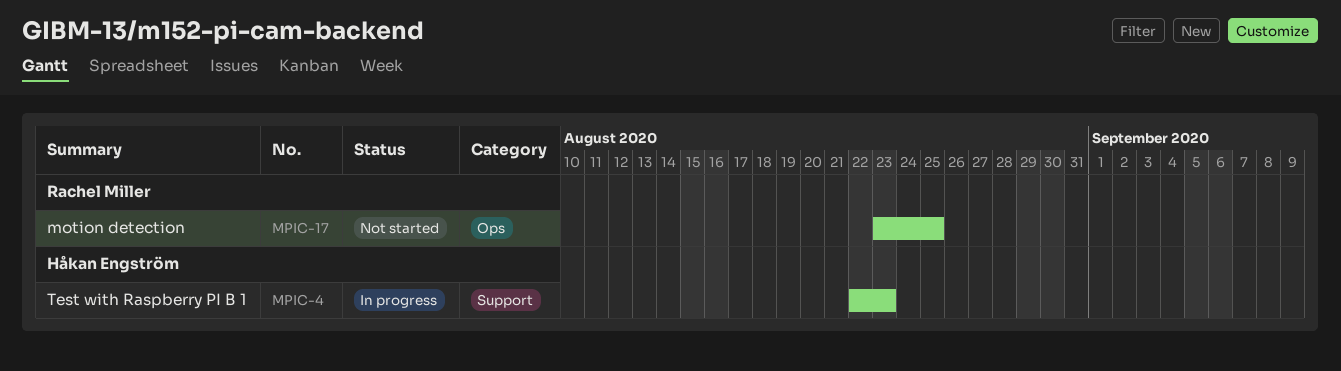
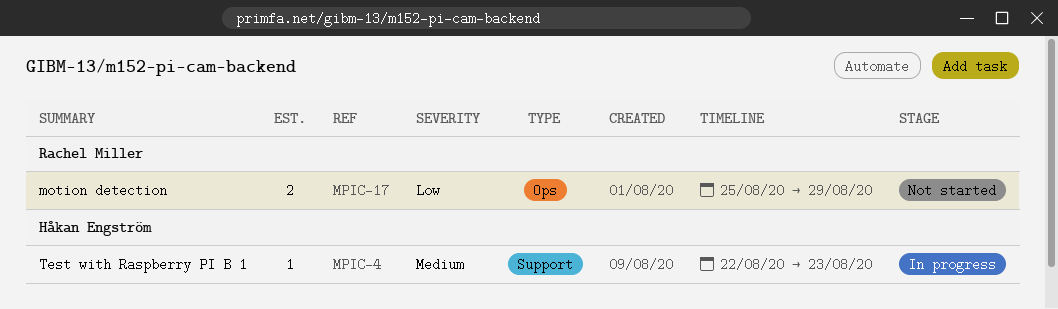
MPIC-17, start: Aug 23 -> Aug 25
MPIC-17, due: Aug 25 -> Aug 29

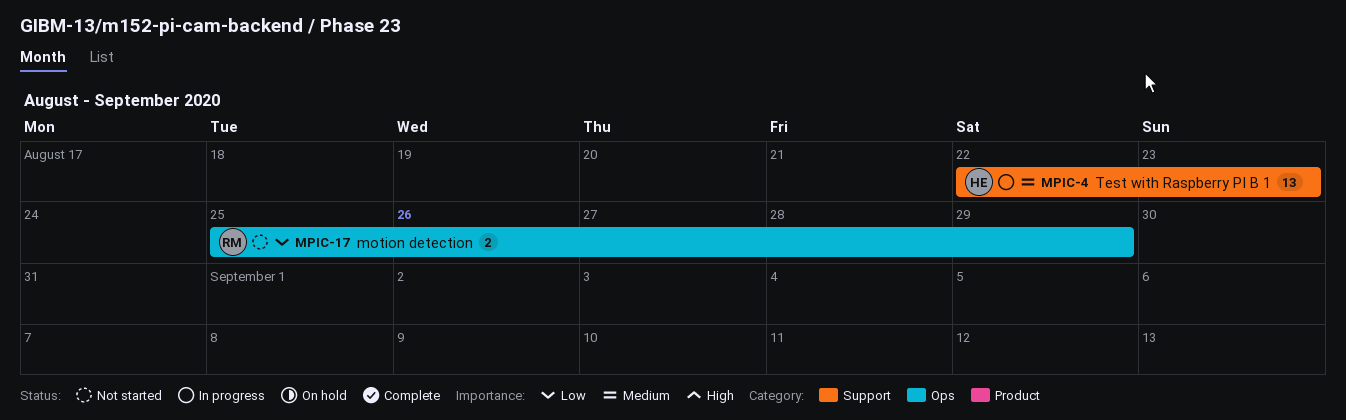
MPIC-4, estimate: 1 -> 13

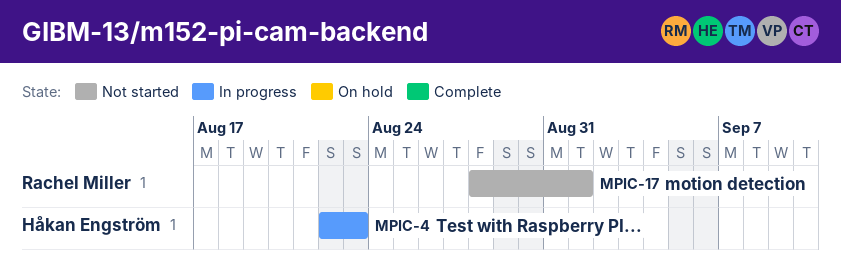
MPIC-17, start: Aug 25 -> Aug 28
MPIC-17, due: Aug 29 -> Sep 1

